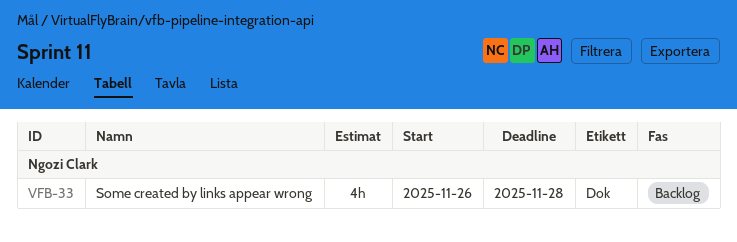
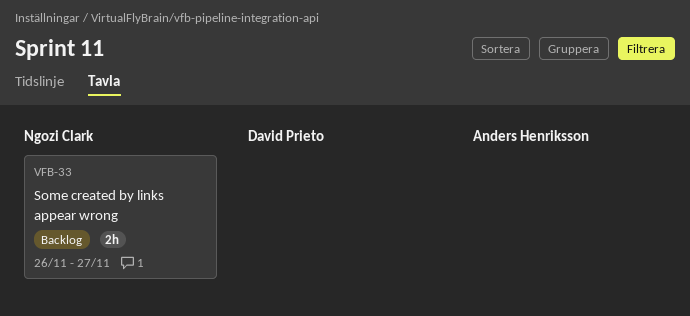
VFB-33, estimate: 4h -> 2h
VFB-33, due: Nov 28 -> Nov 27

